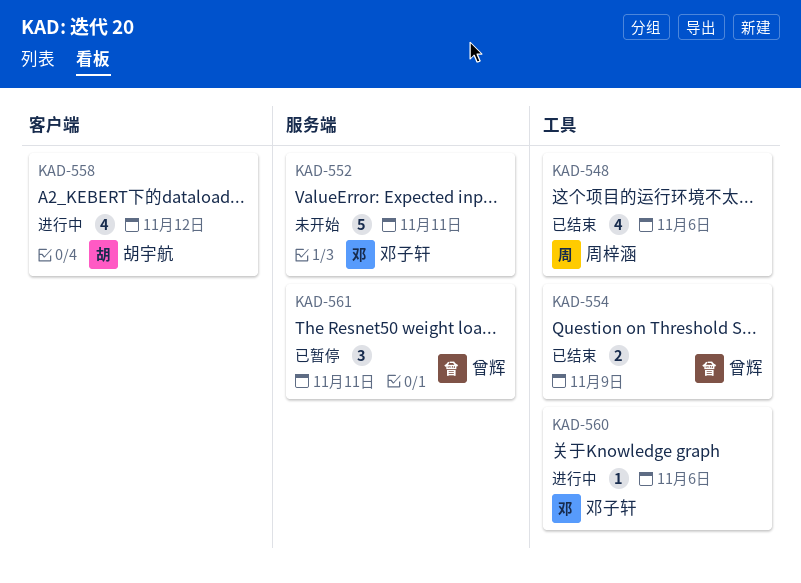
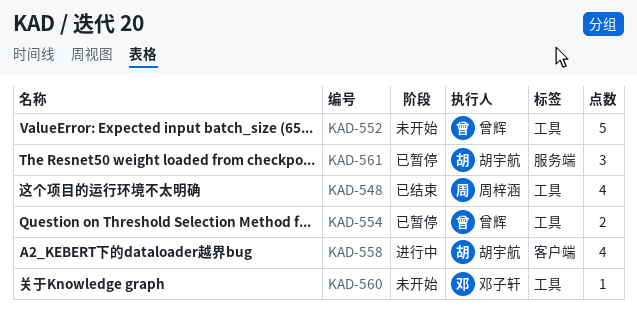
KAD-552, owner: 邓子轩 -> 曾辉
KAD-552, label: 服务端 -> 工具
KAD-554, status: 已结束 -> 已暂停
KAD-560, status: 进行中 -> 未开始
KAD-561, owner: 曾辉 -> 胡宇航

